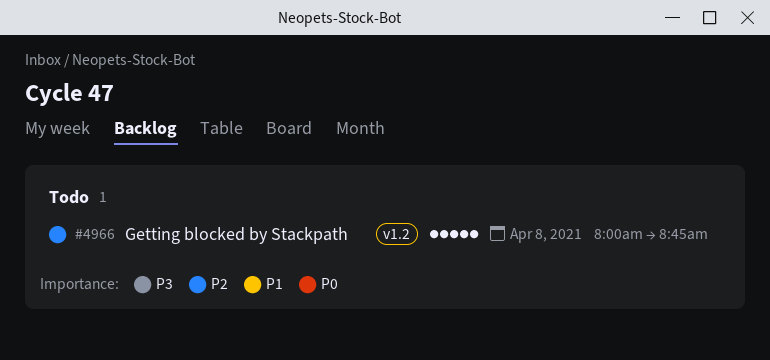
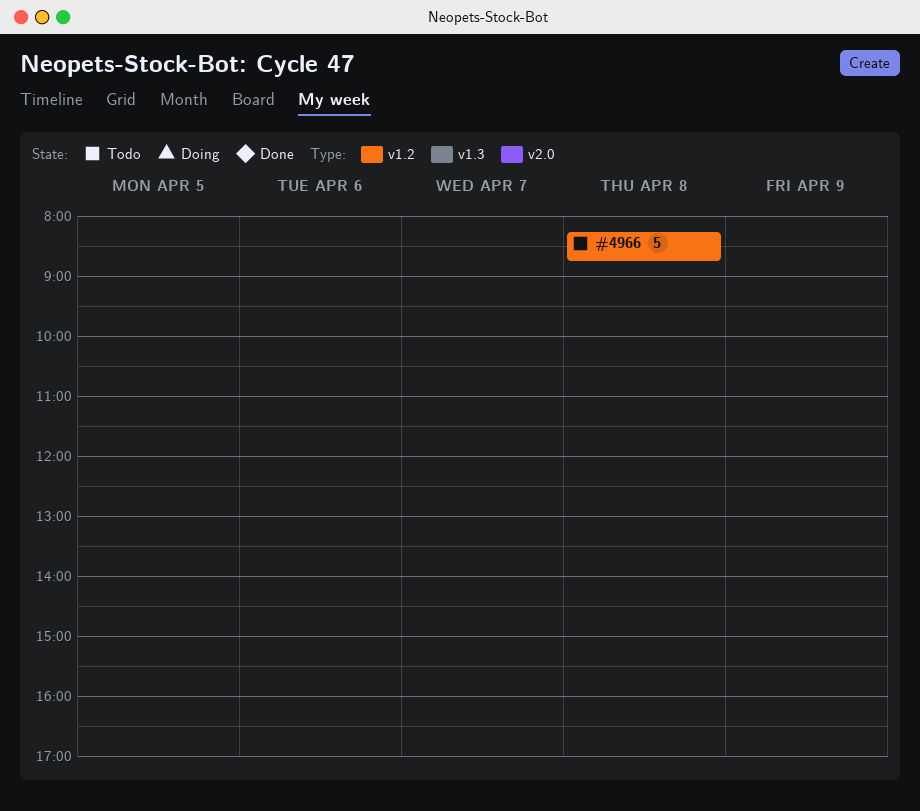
#4966, begins: 08:00 -> 08:15

